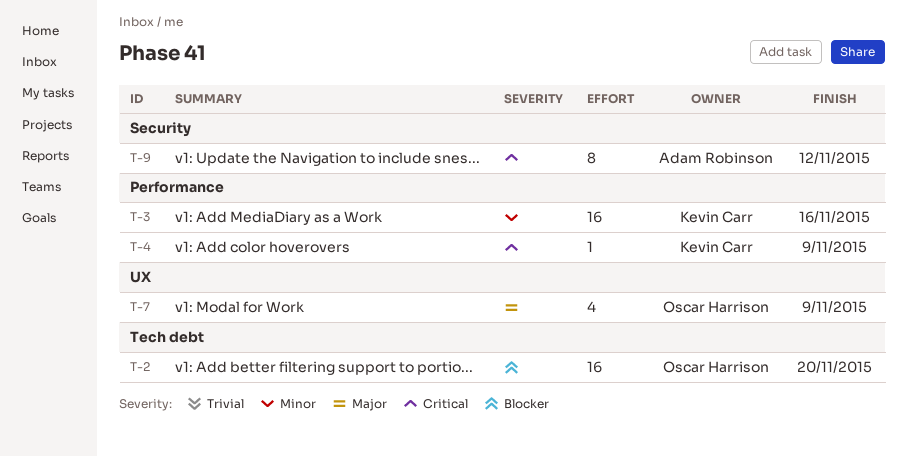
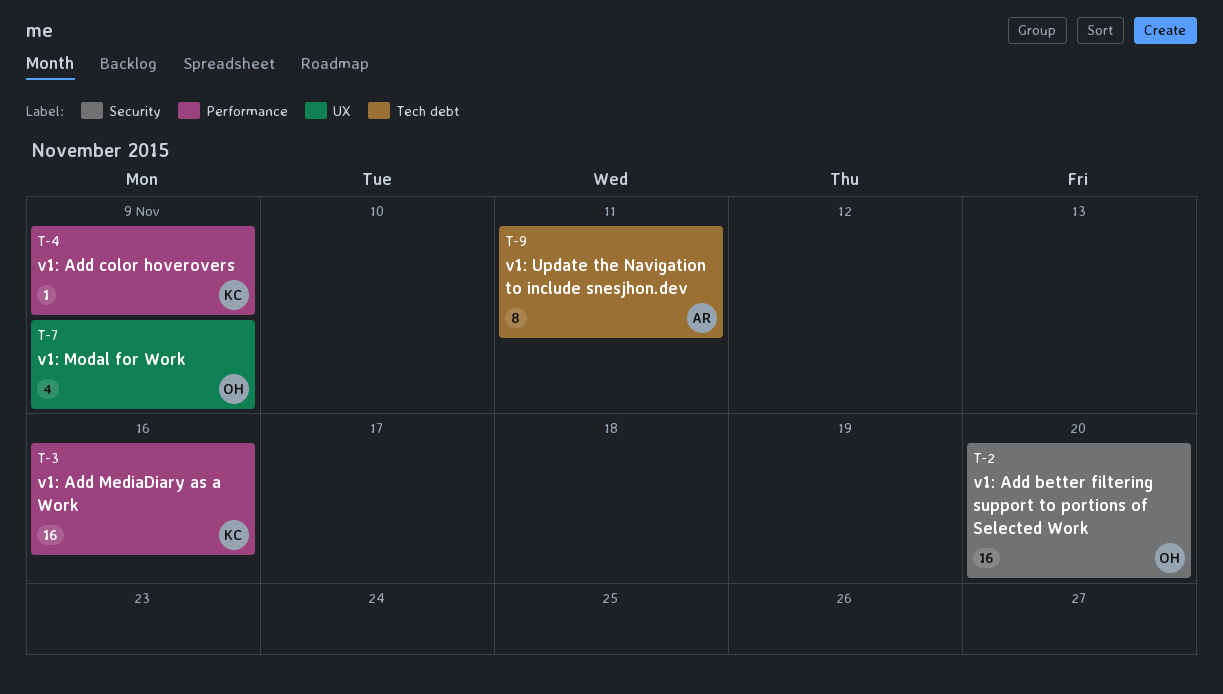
T-2, label: Tech debt -> Security
T-9, label: Security -> Tech debt
T-9, due: Nov 12 -> Nov 11

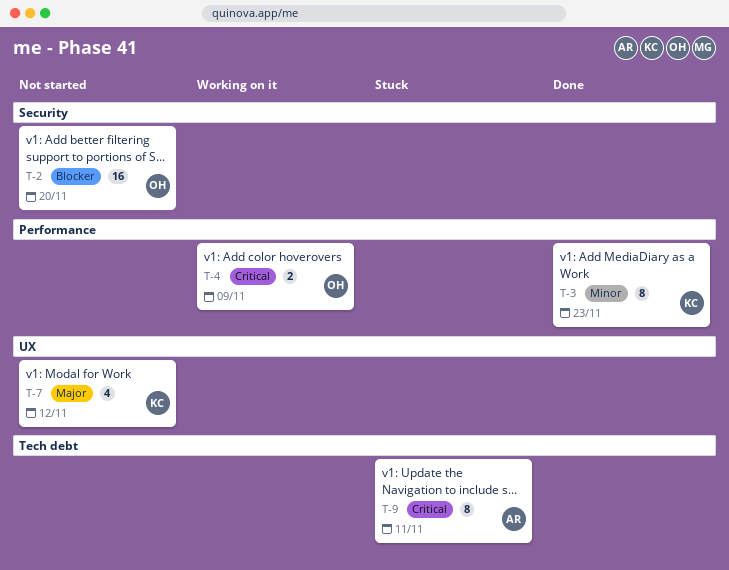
T-3, estimate: 16 -> 8
T-3, due: Nov 16 -> Nov 23
T-4, owner: KC -> OH
T-4, estimate: 1 -> 2
T-7, owner: OH -> KC
T-7, due: Nov 9 -> Nov 12

